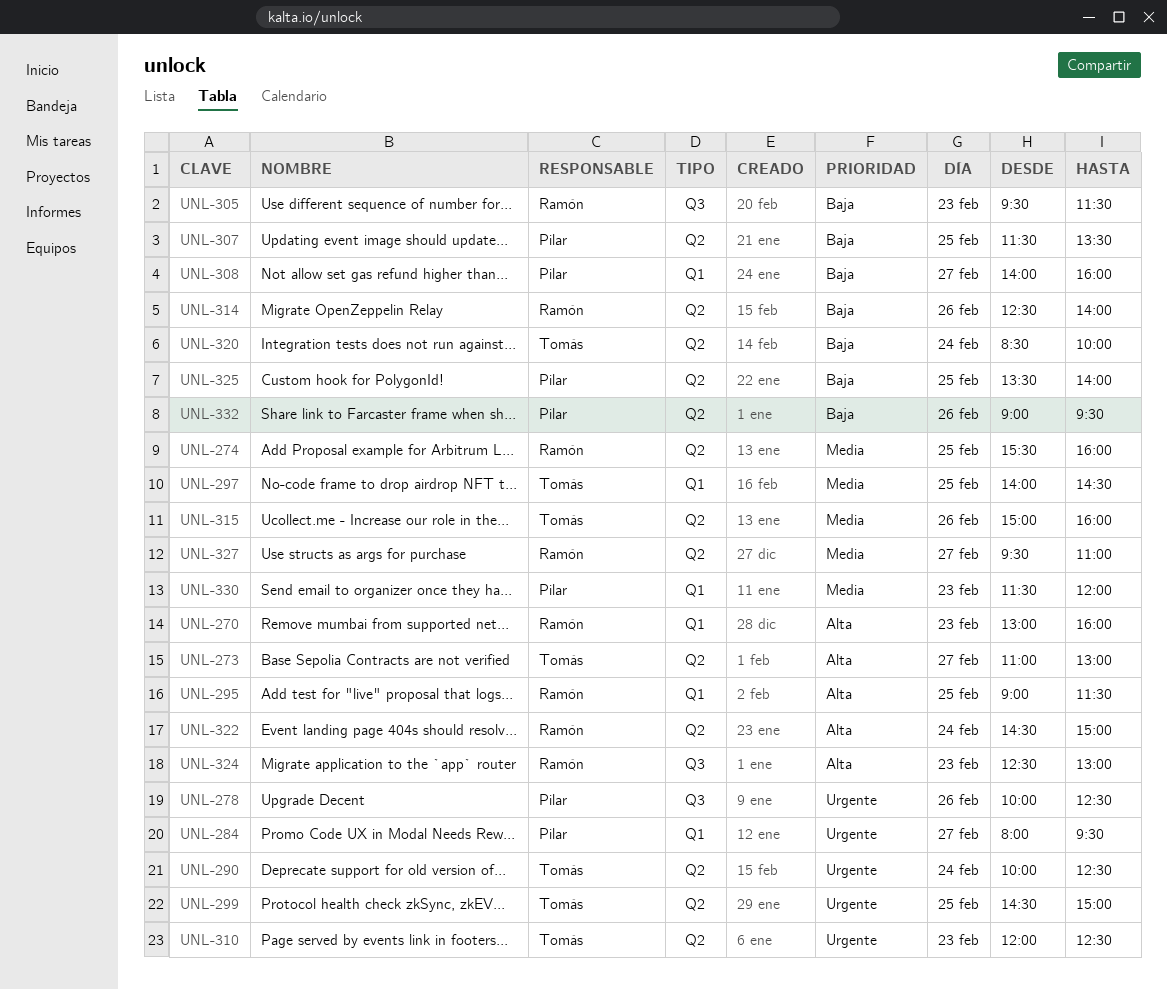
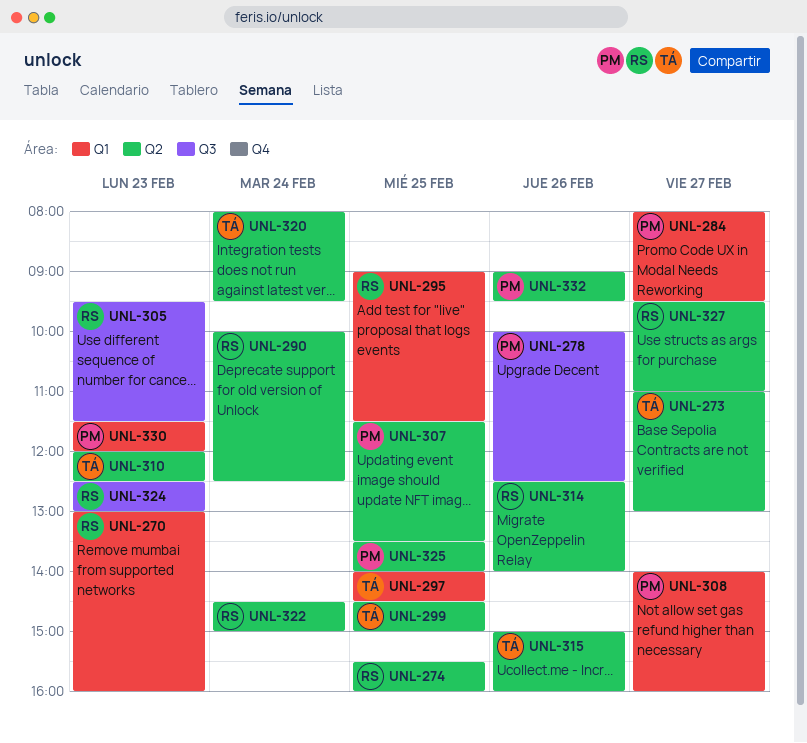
UNL-290, owner: Tomás -> Ramón
UNL-320, begins: 08:30 -> 08:00
UNL-320, ends: 10:00 -> 09:30

